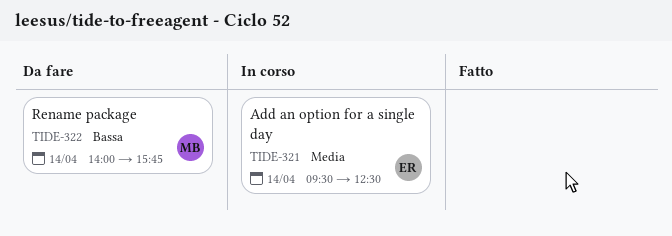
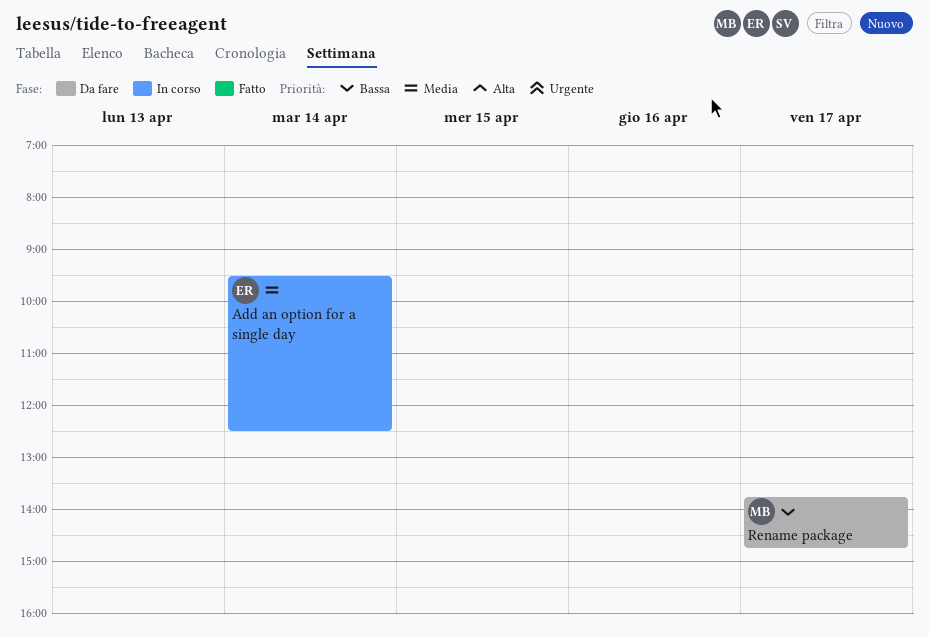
Rename package, day: Apr 14 -> Apr 17
Rename package, begins: 14:00 -> 13:45
Rename package, ends: 15:45 -> 14:45

